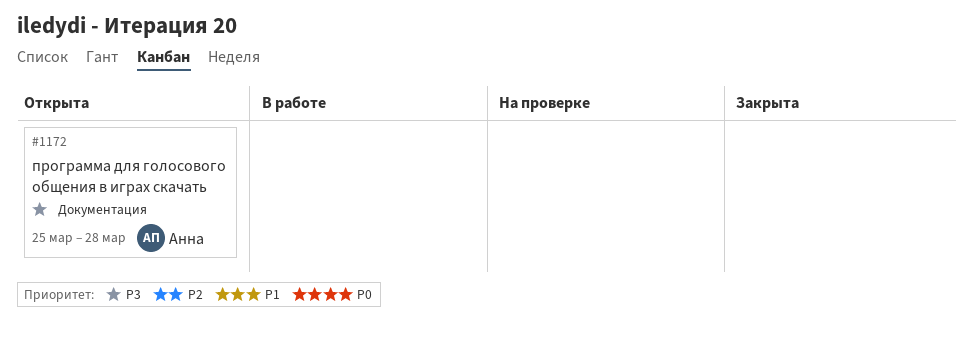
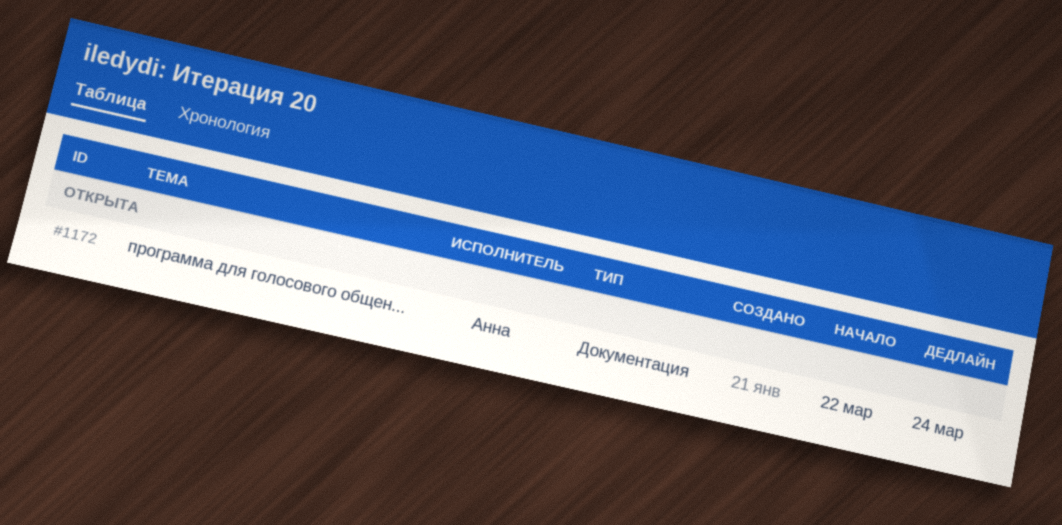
#1172, start: Mar 25 -> Mar 22
#1172, due: Mar 28 -> Mar 24

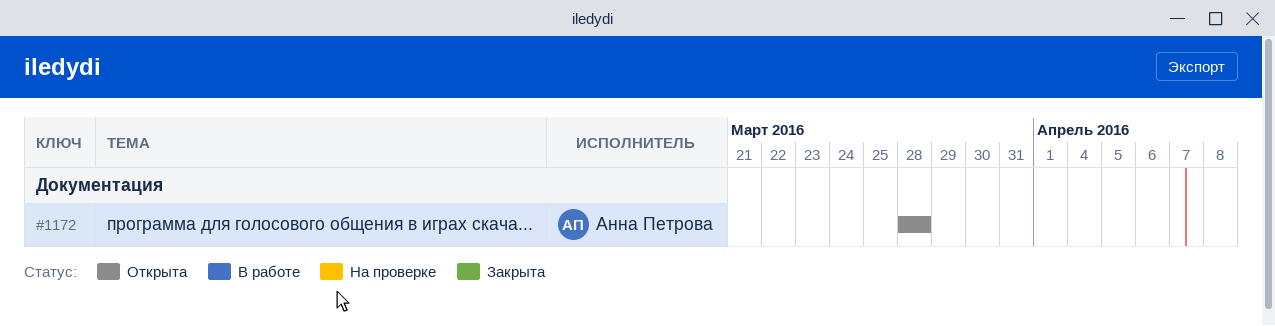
#1172, start: Mar 22 -> Mar 28
#1172, due: Mar 24 -> Mar 28

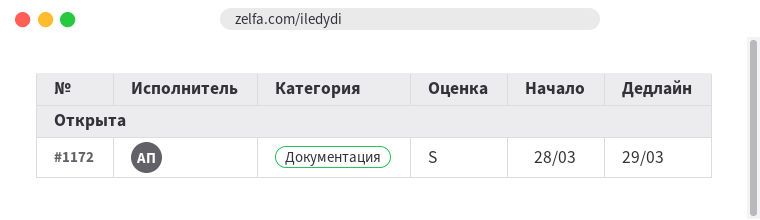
#1172, due: Mar 28 -> Mar 29

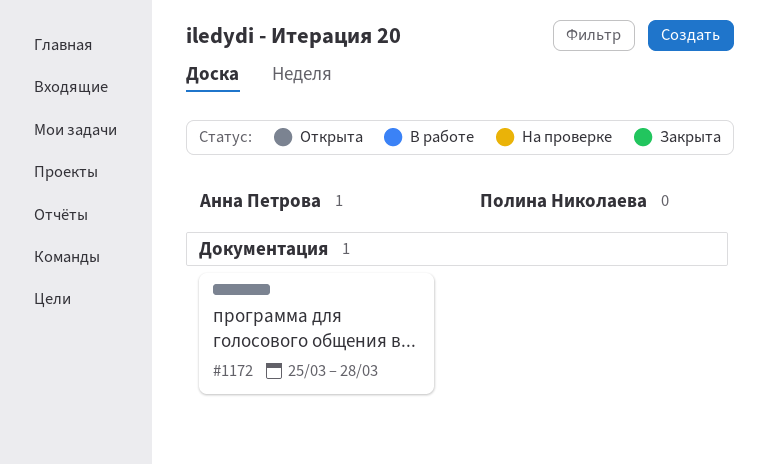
#1172, start: Mar 28 -> Mar 25
#1172, due: Mar 29 -> Mar 28

